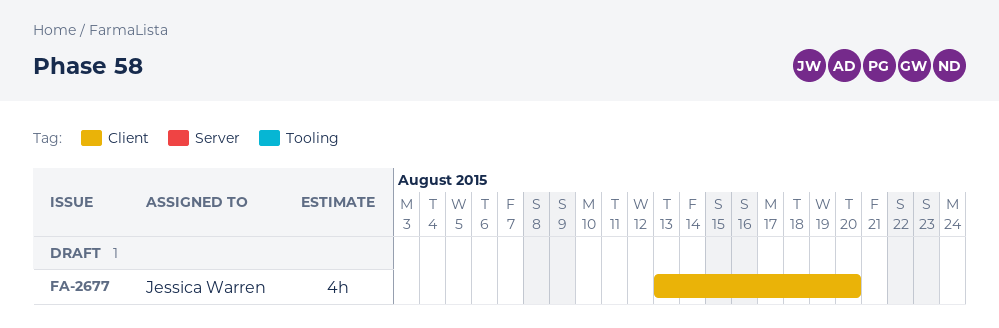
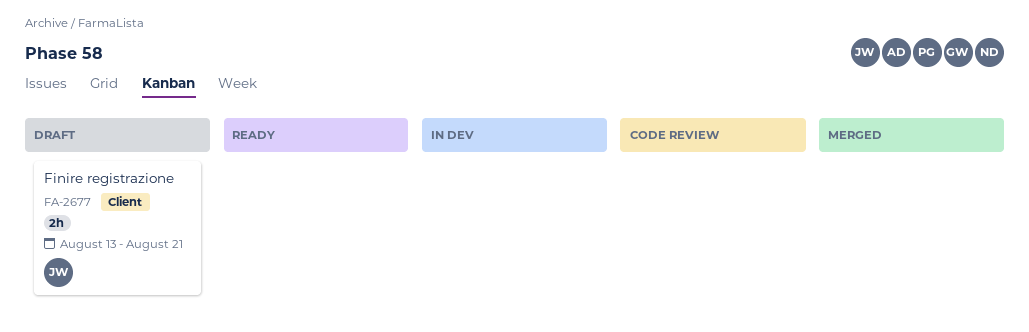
FA-2677, estimate: 4h -> 2h
FA-2677, due: Aug 20 -> Aug 21

